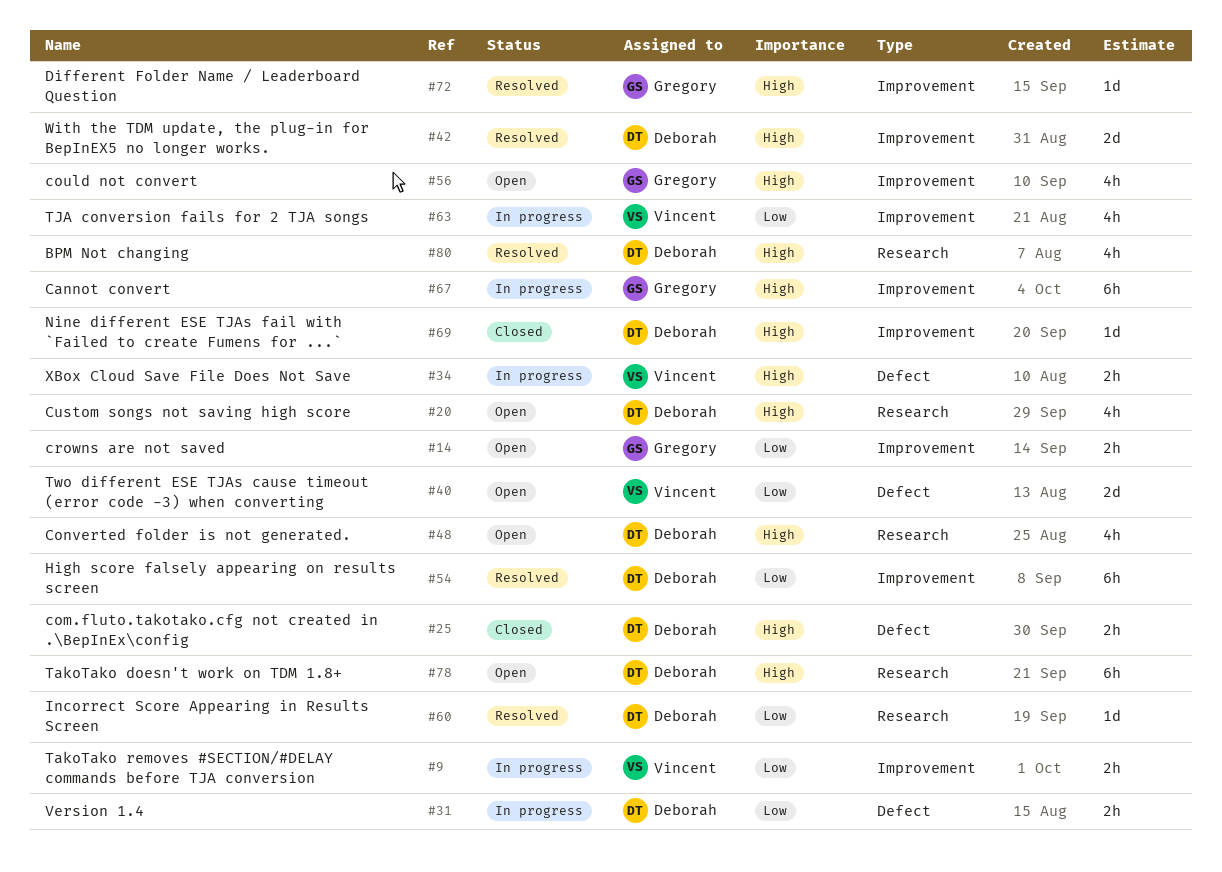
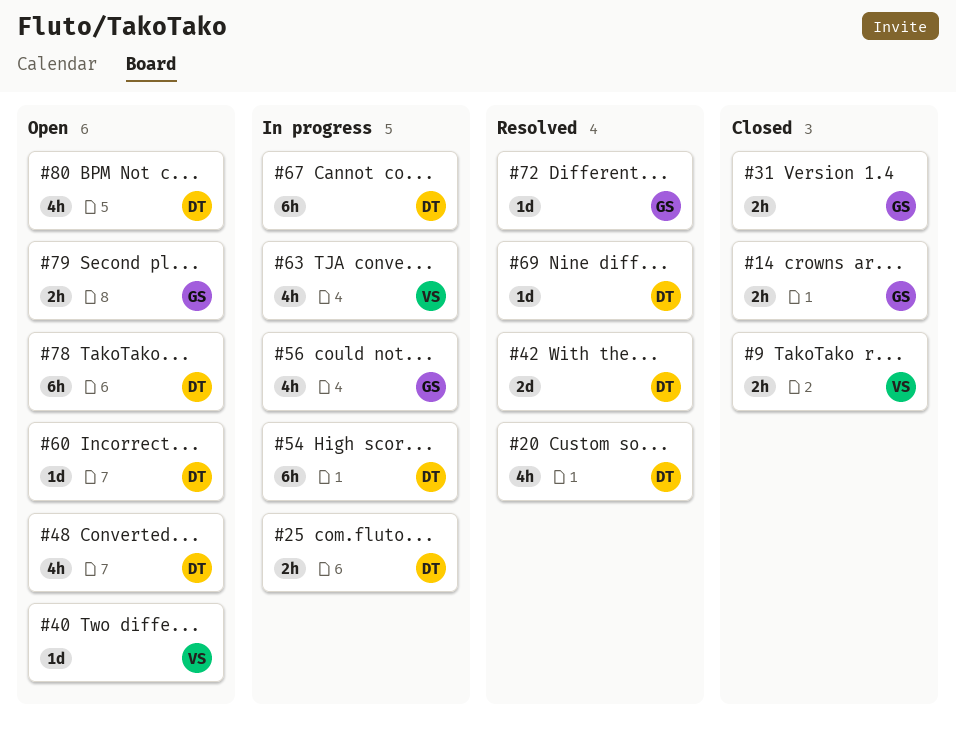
#9, status: In progress -> Closed
#14, status: Open -> Closed
#20, status: Open -> Resolved
#25, status: Closed -> In progress
#31, status: In progress -> Closed
#31, owner: Deborah -> Gregory
#34: present -> none
#40, estimate: 2d -> 1d
#54, status: Resolved -> In progress
#56, status: Open -> In progress
#60, status: Resolved -> Open
#67, owner: Gregory -> Deborah
#69, status: Closed -> Resolved
#79: none -> present
#80, status: Resolved -> Open

